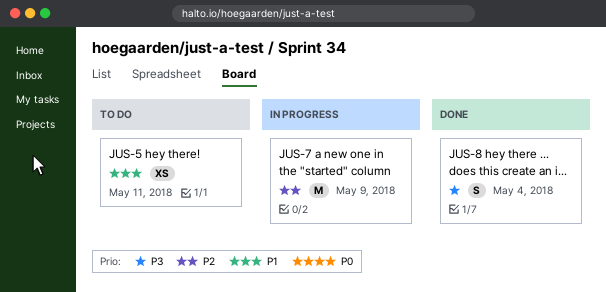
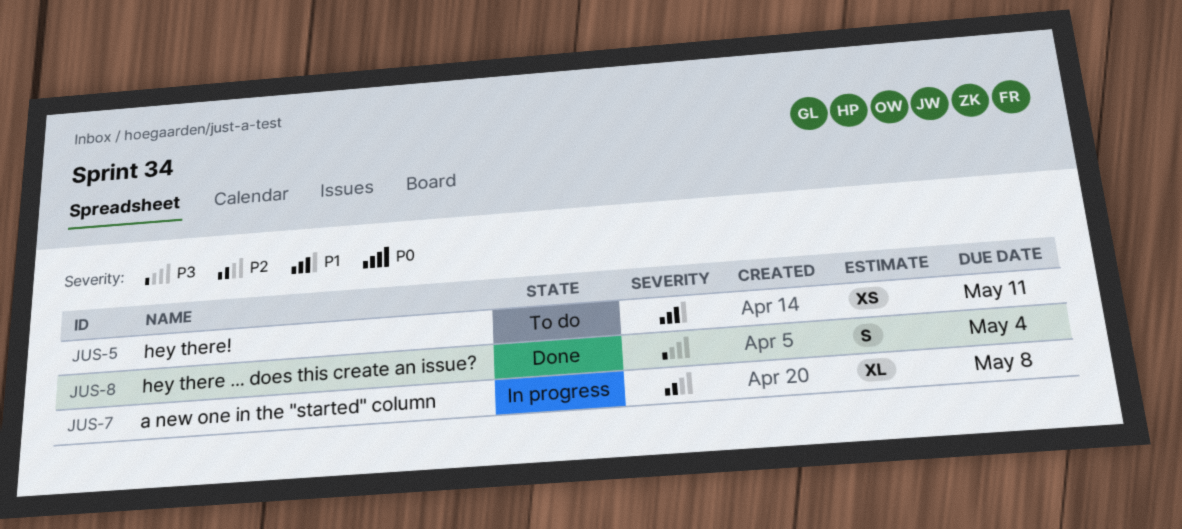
JUS-7, estimate: M -> XL
JUS-7, due: May 9 -> May 8

